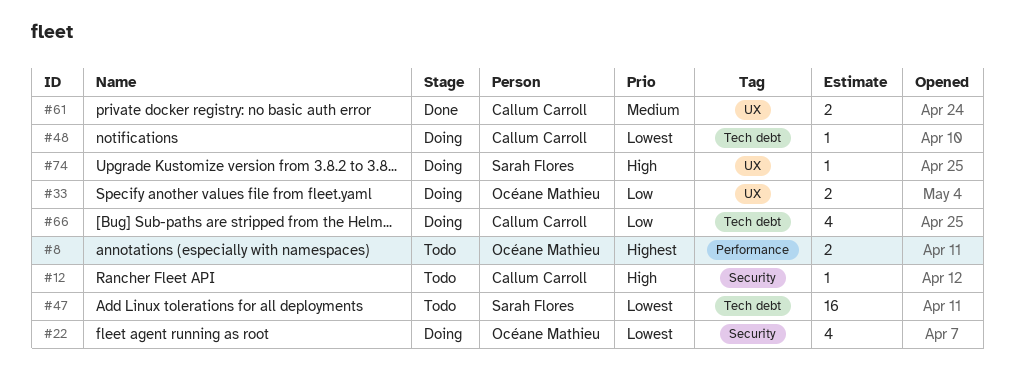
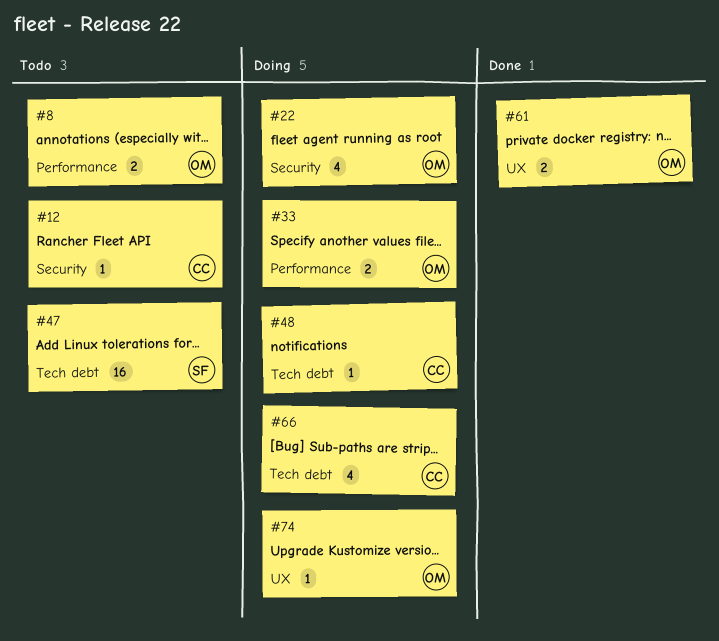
#33, label: UX -> Performance
#61, owner: Callum Carroll -> Océane Mathieu
#74, owner: Sarah Flores -> Océane Mathieu

